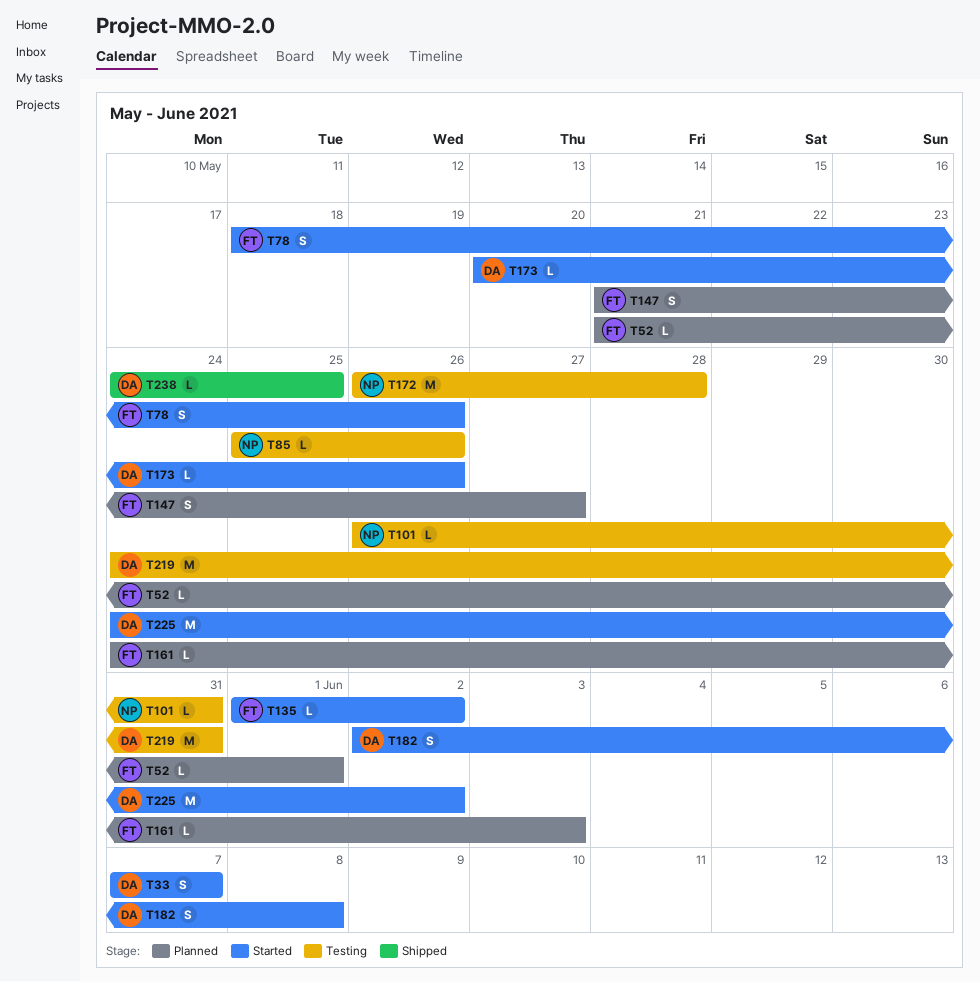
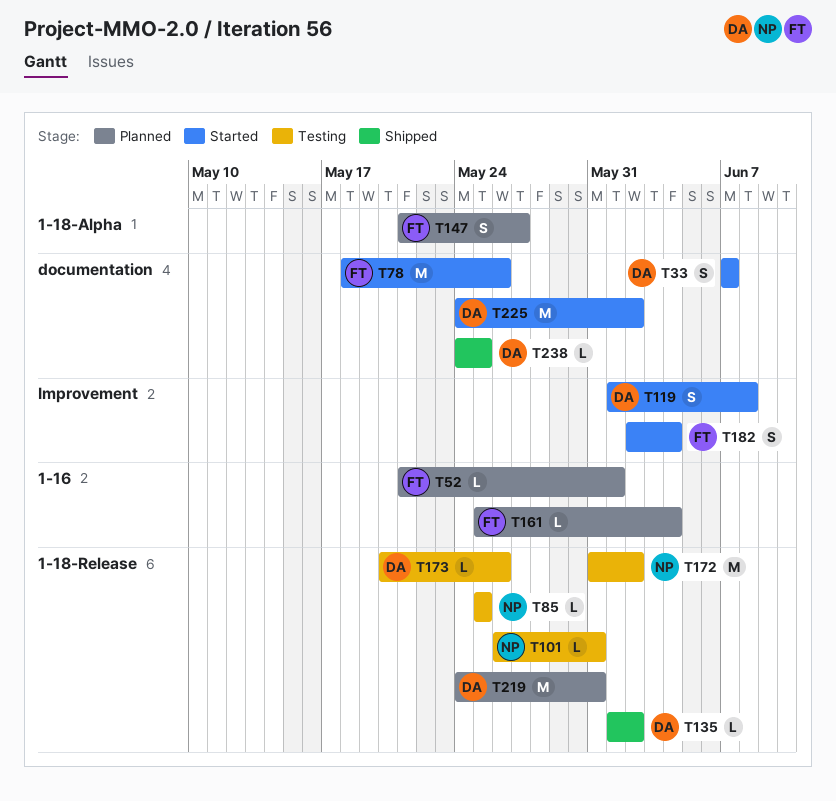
T78, estimate: S -> M
T85, due: May 26 -> May 25
T119: none -> present
T135, status: Started -> Shipped
T135, owner: FT -> DA
T161, start: May 24 -> May 25
T161, due: Jun 3 -> Jun 4
T172, start: May 26 -> May 31
T172, due: May 28 -> Jun 2
T173, status: Started -> Testing
T182, owner: DA -> FT
T182, due: Jun 8 -> Jun 4
T219, status: Testing -> Planned

